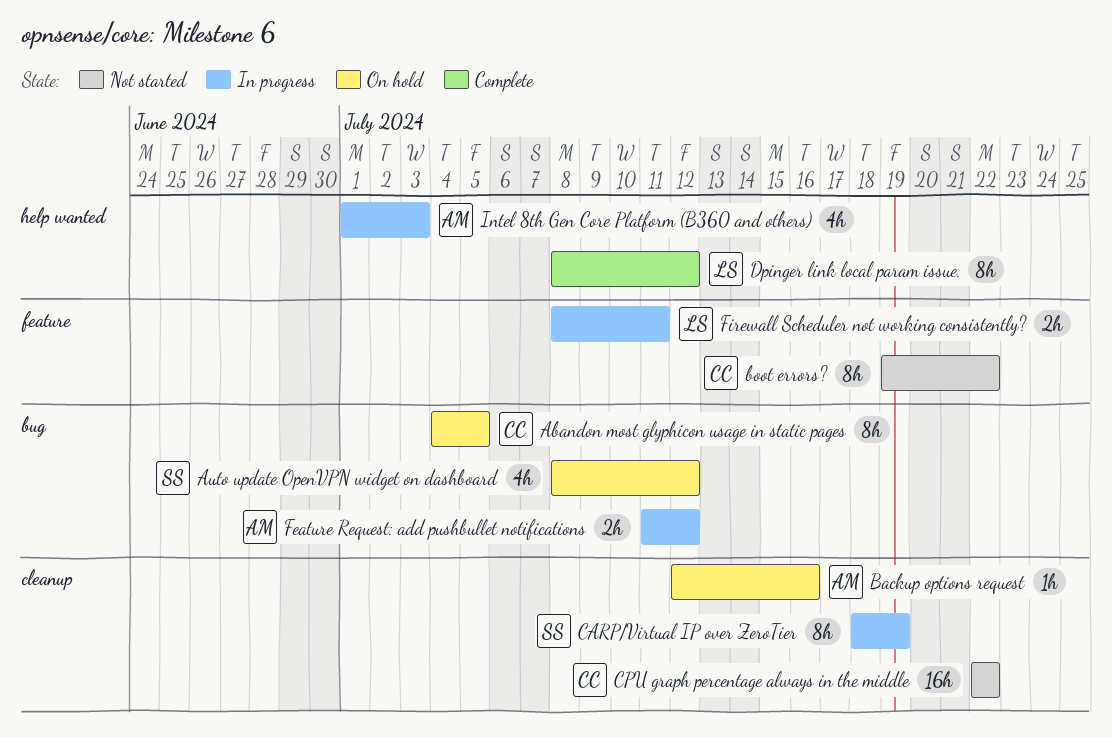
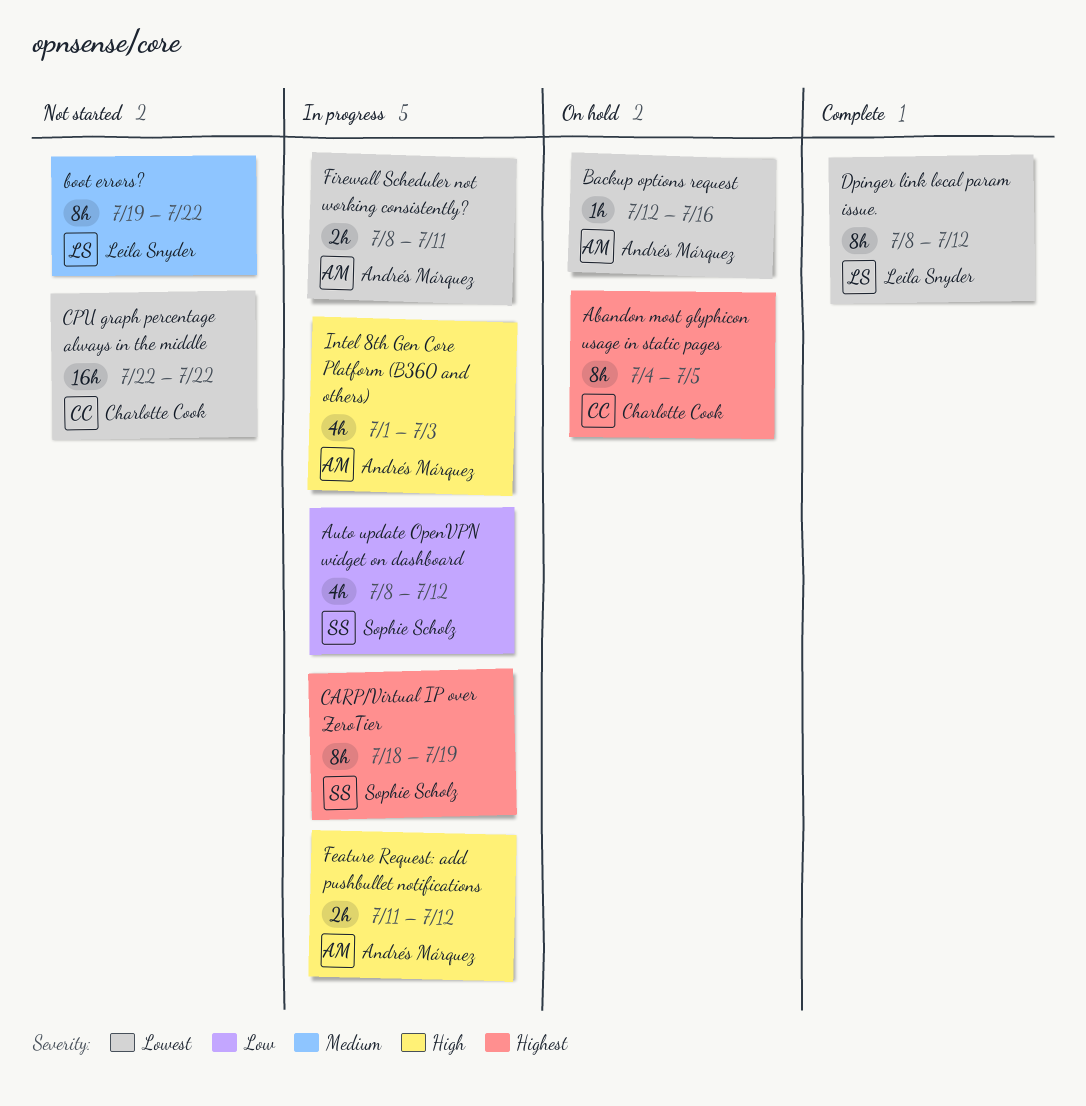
Auto update OpenVPN widget on dashboard, status: On hold -> In progress
boot errors?, owner: Charlotte Cook -> Leila Snyder
Firewall Scheduler not working consistently?, owner: Leila Snyder -> Andrés Márquez

